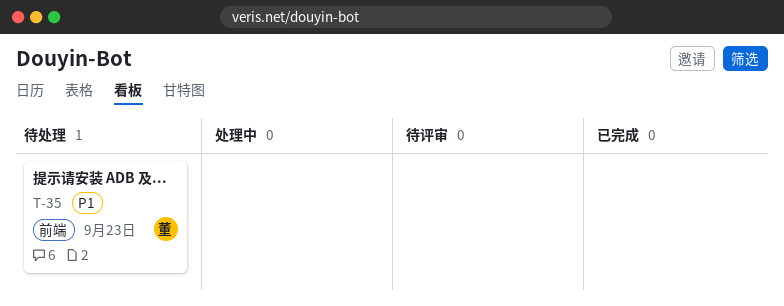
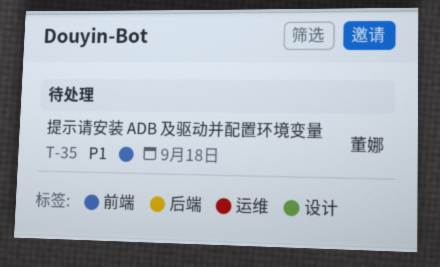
T-35, due: Sep 23 -> Sep 18

